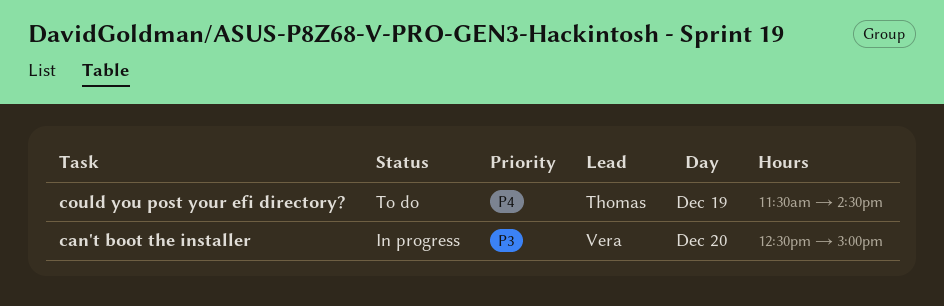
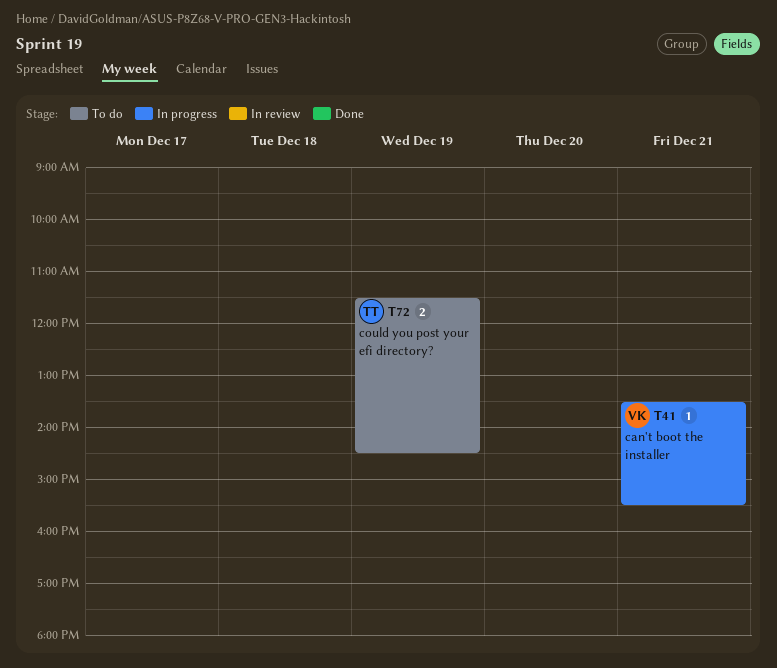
can't boot the installer, day: Dec 20 -> Dec 21
can't boot the installer, begins: 12:30 -> 13:30
can't boot the installer, ends: 15:00 -> 15:30

